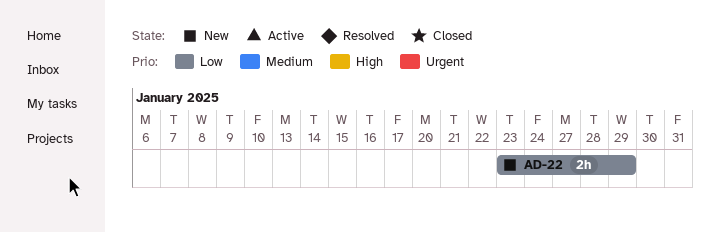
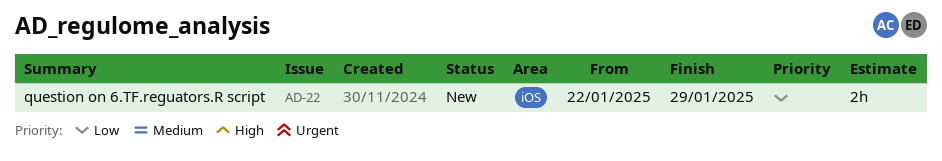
AD-22, start: Jan 23 -> Jan 22

